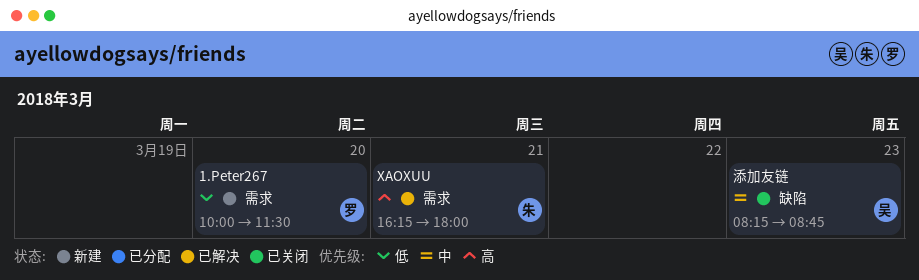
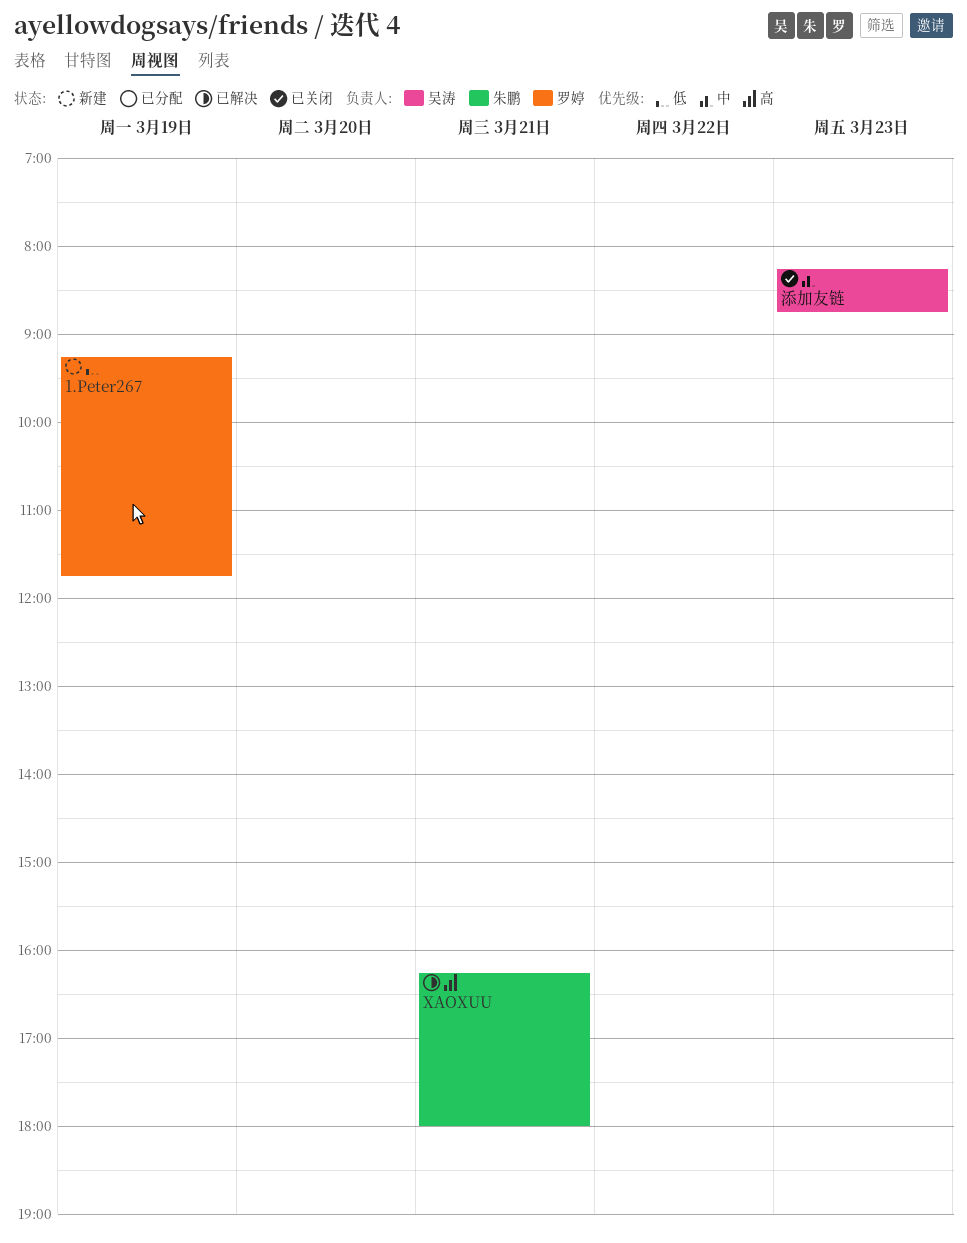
1.Peter267, day: Mar 20 -> Mar 19
1.Peter267, begins: 10:00 -> 09:15
1.Peter267, ends: 11:30 -> 11:45

